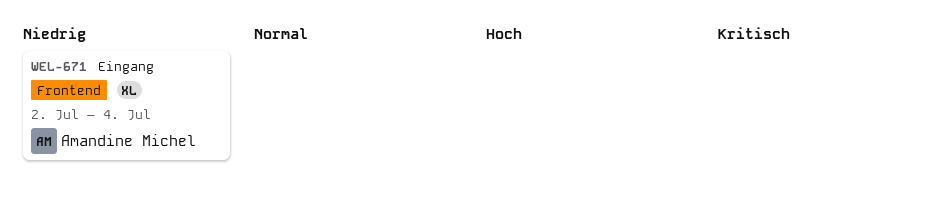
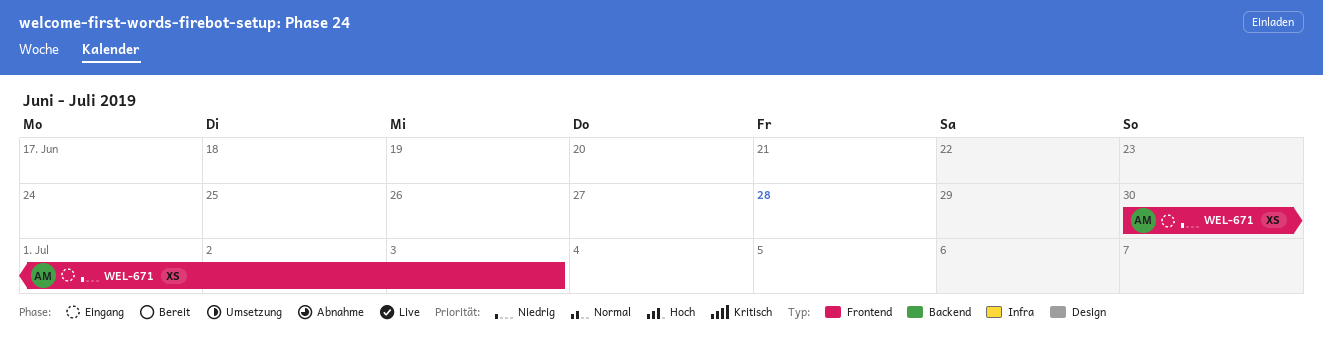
WEL-671, estimate: XL -> XS
WEL-671, start: Jul 2 -> Jun 30
WEL-671, due: Jul 4 -> Jul 3

